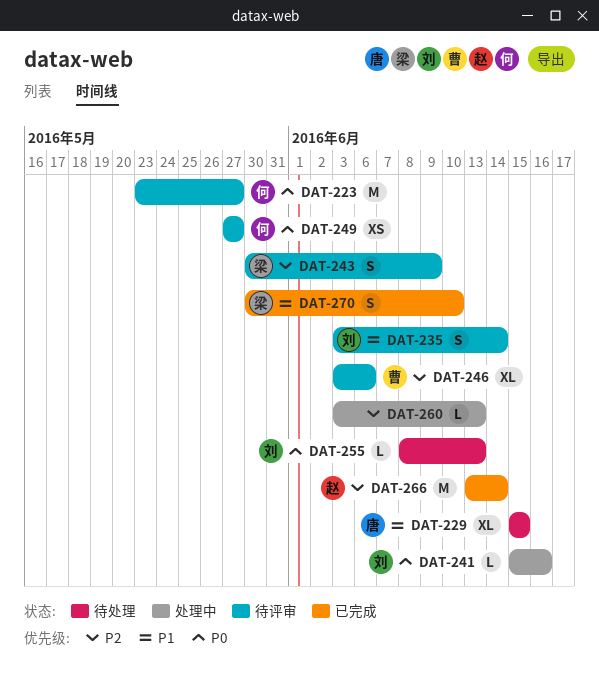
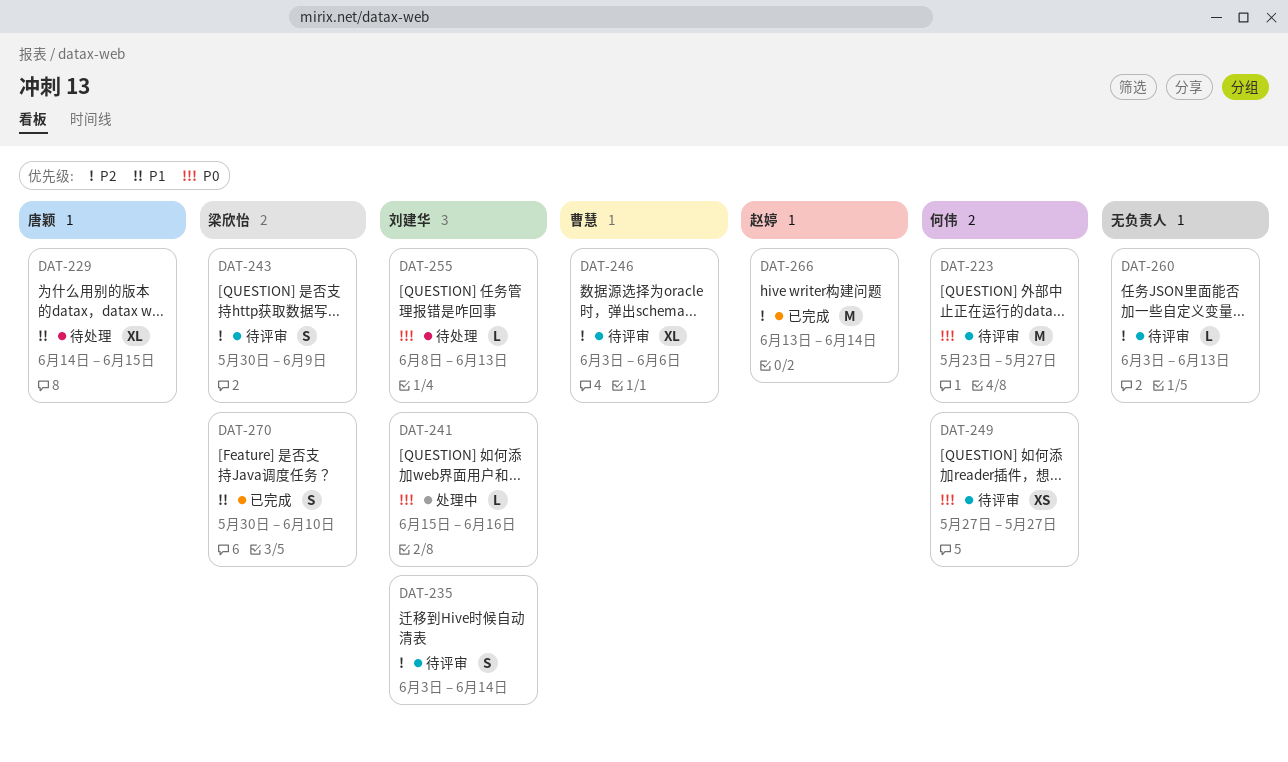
DAT-229, start: Jun 15 -> Jun 14
DAT-235, priority: P1 -> P2
DAT-260, status: 处理中 -> 待评审

